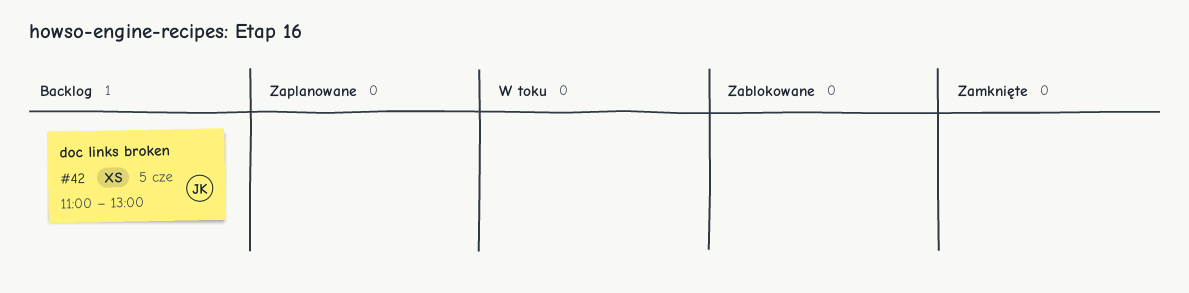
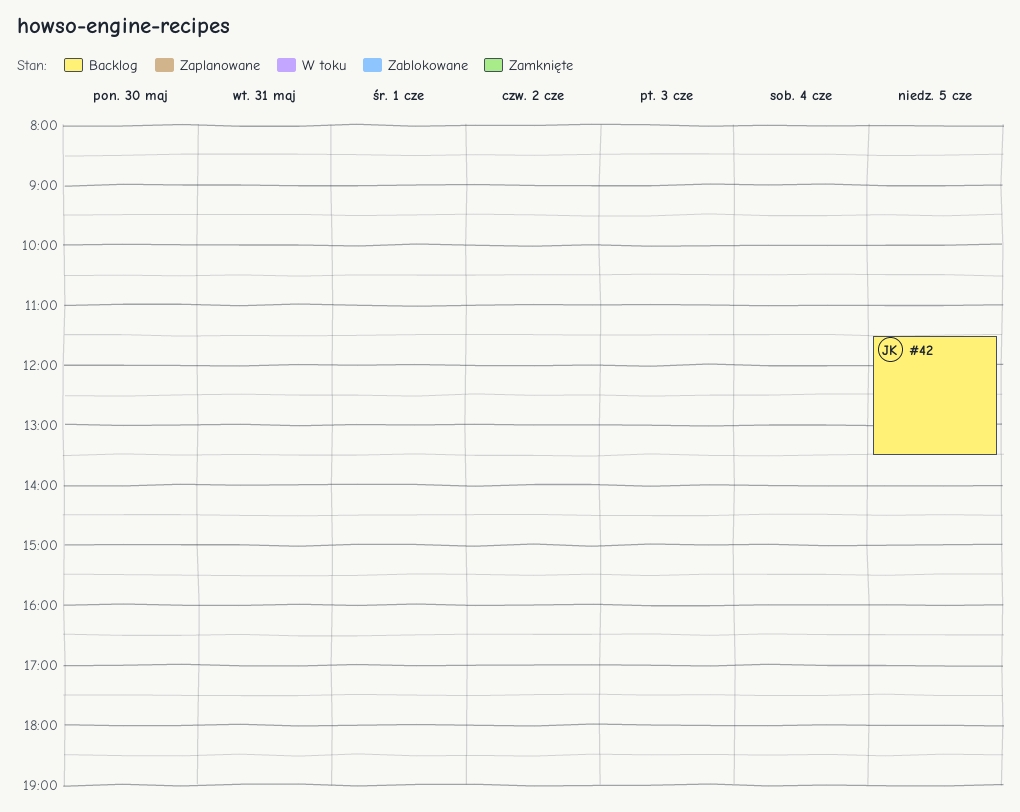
#42, begins: 11:00 -> 11:30
#42, ends: 13:00 -> 13:30

